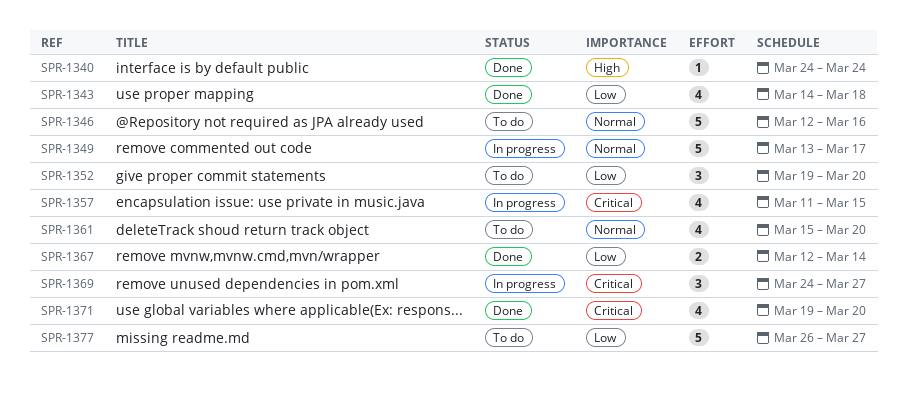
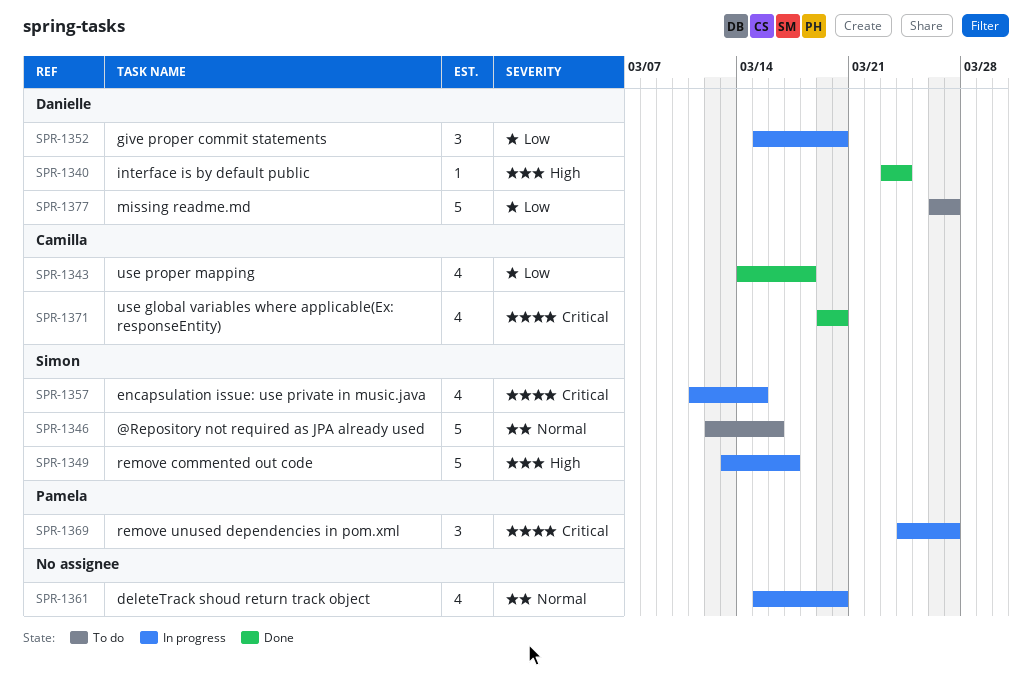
SPR-1340, start: Mar 24 -> Mar 23
SPR-1349, priority: Normal -> High
SPR-1352, status: To do -> In progress
SPR-1352, start: Mar 19 -> Mar 15
SPR-1361, status: To do -> In progress
SPR-1367: present -> none

